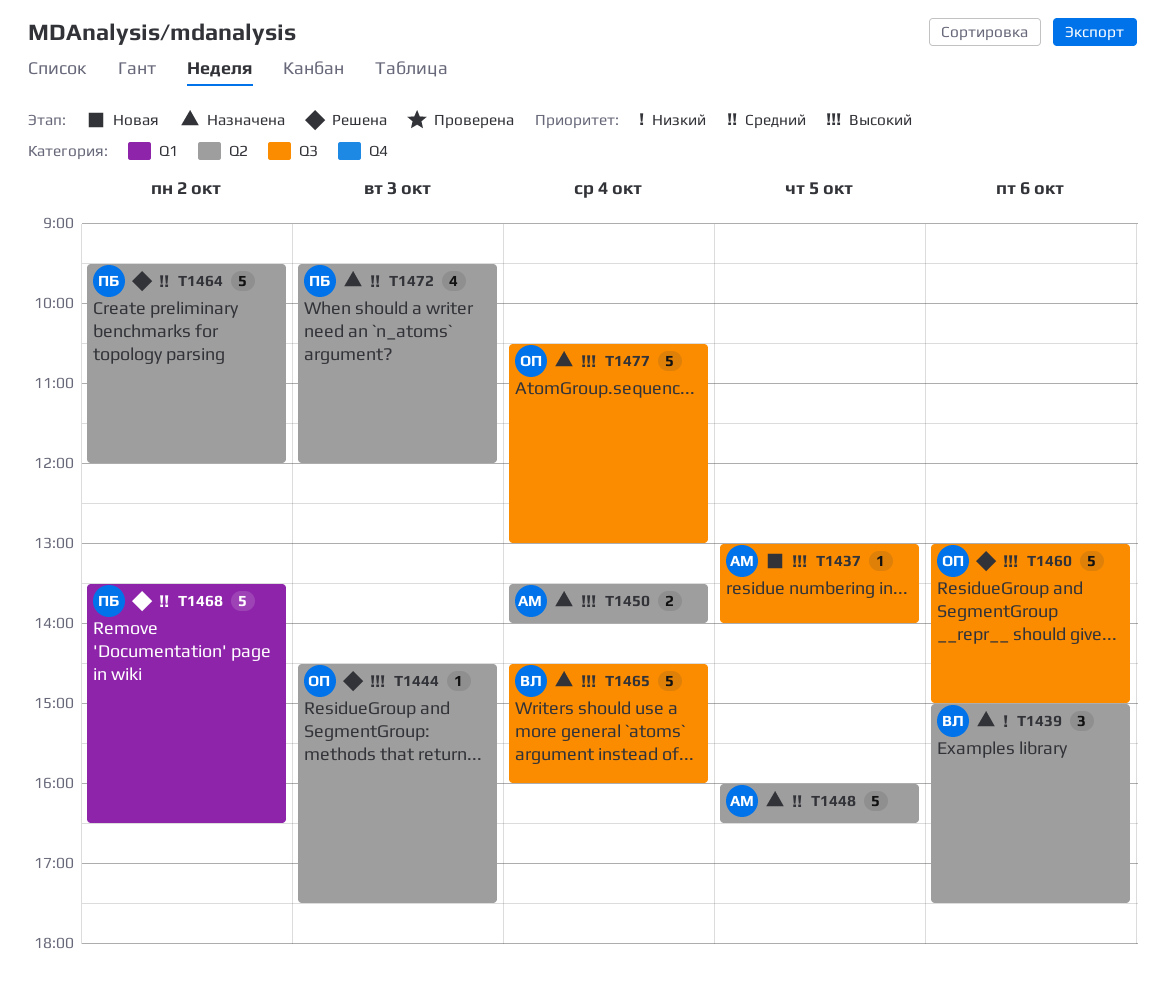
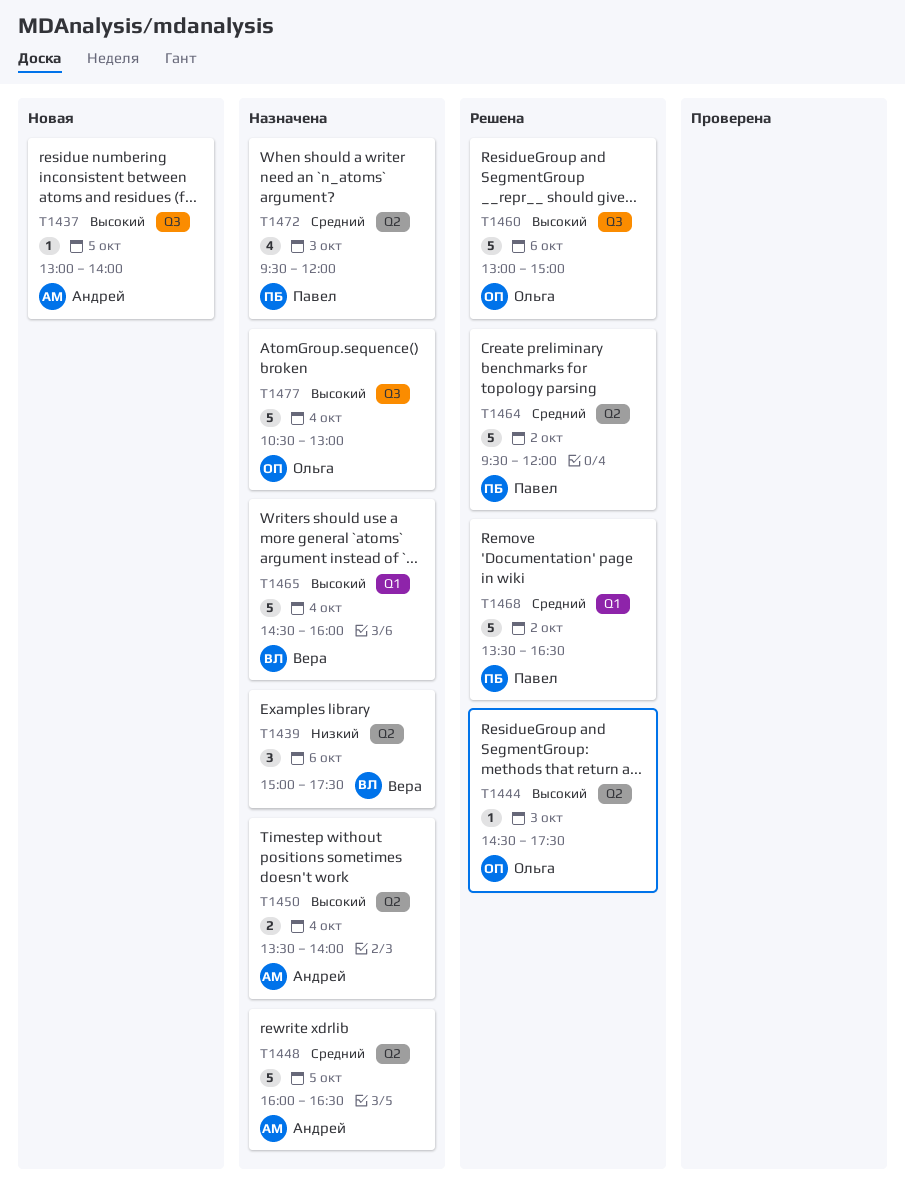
T1465, label: Q3 -> Q1

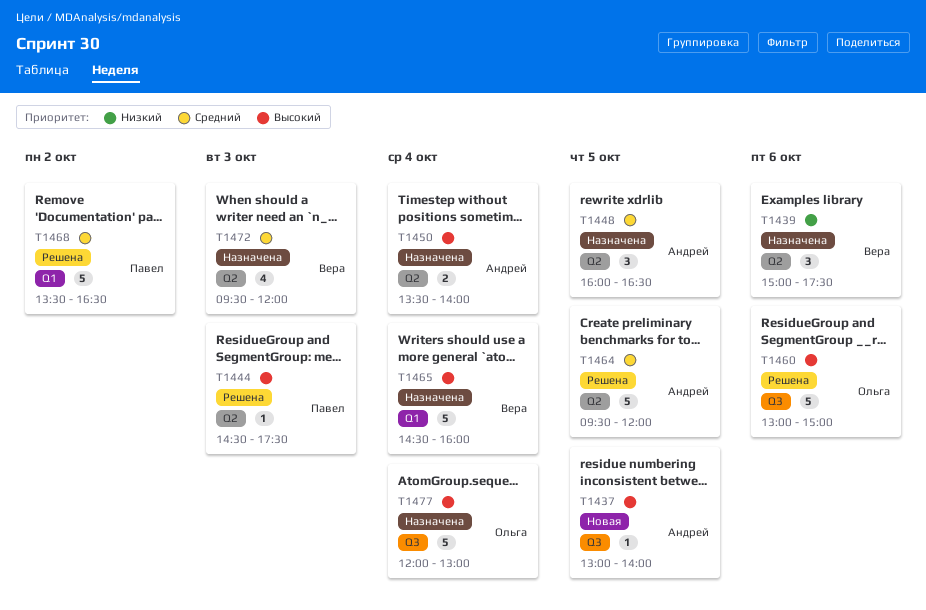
T1444, owner: Ольга -> Павел
T1448, estimate: 5 -> 3
T1464, owner: Павел -> Андрей
T1464, day: Oct 2 -> Oct 5
T1472, owner: Павел -> Вера
T1477, begins: 10:30 -> 12:00

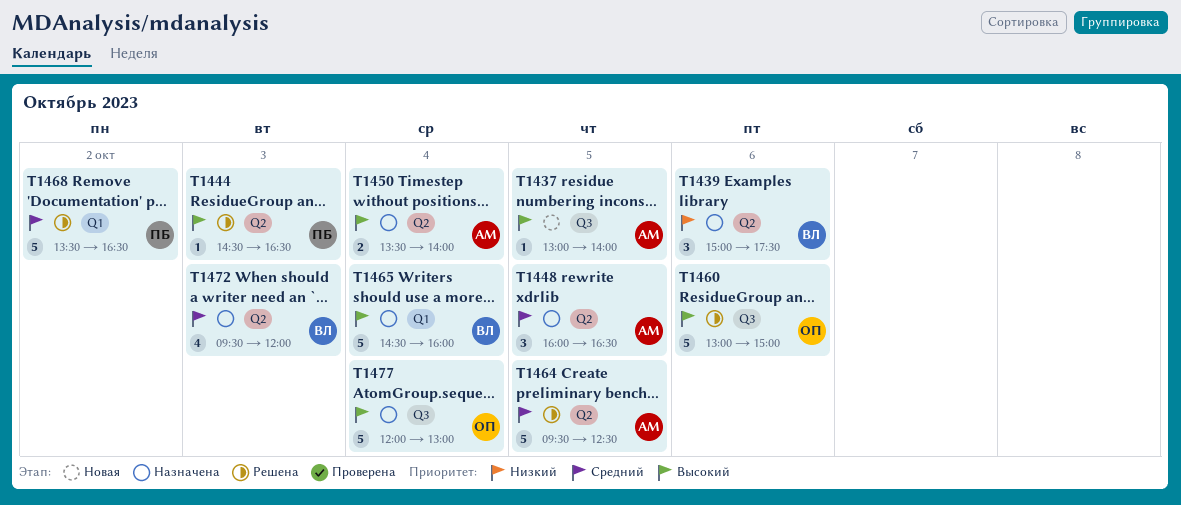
T1444, ends: 17:30 -> 16:30
T1464, ends: 12:00 -> 12:30

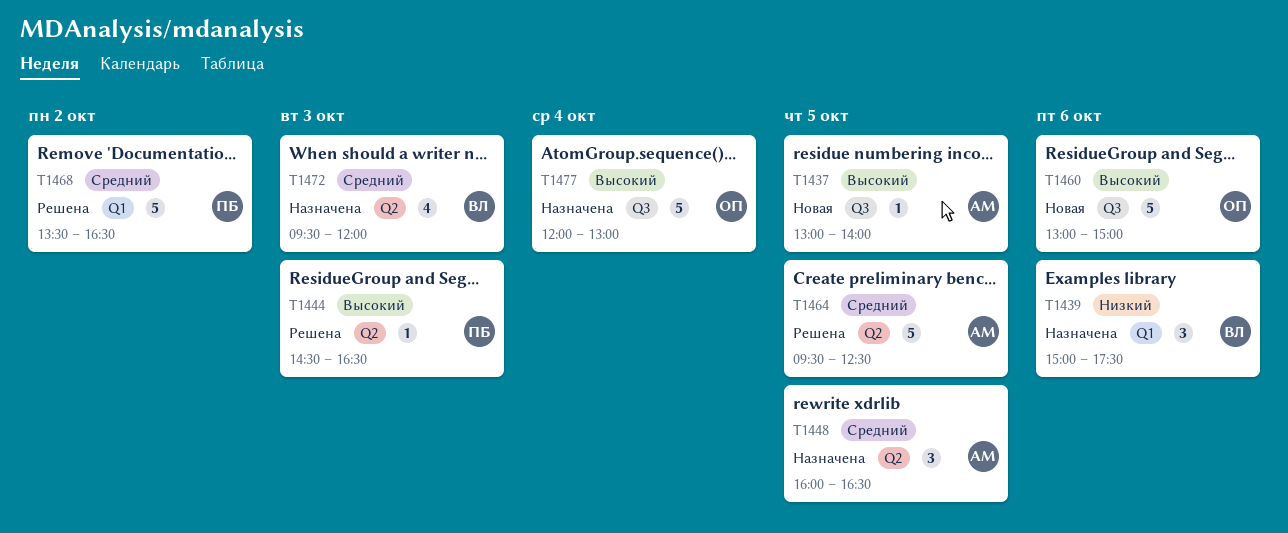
T1439, label: Q2 -> Q1
T1450: present -> none
T1460, status: Решена -> Новая
T1465: present -> none

